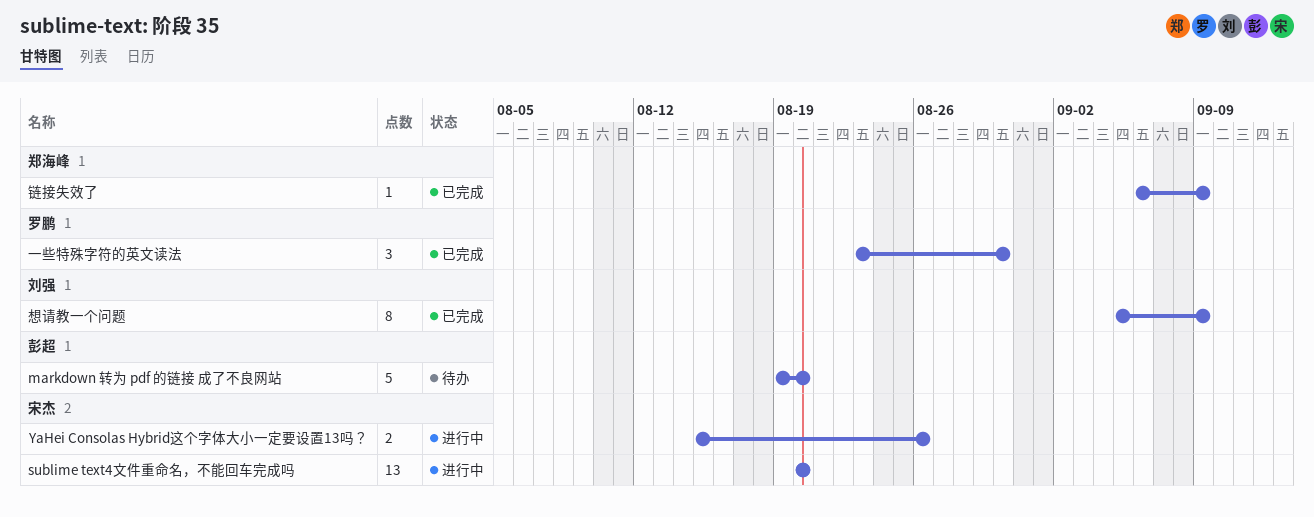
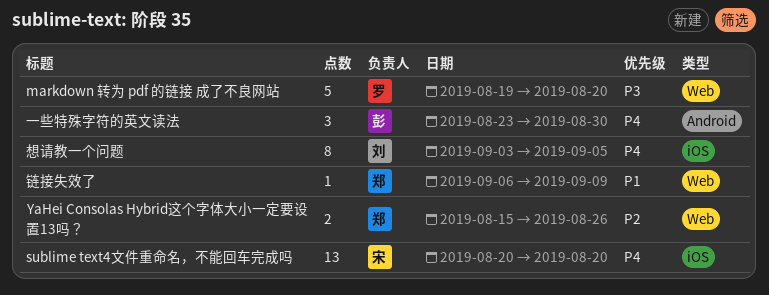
markdown 转为 pdf 的链接 成了不良网站, owner: 彭超 -> 罗鹏
YaHei Consolas Hybrid这个字体大小一定要设置13吗？, owner: 宋杰 -> 郑海峰
一些特殊字符的英文读法, owner: 罗鹏 -> 彭超
想请教一个问题, start: Sep 5 -> Sep 3
想请教一个问题, due: Sep 9 -> Sep 5

